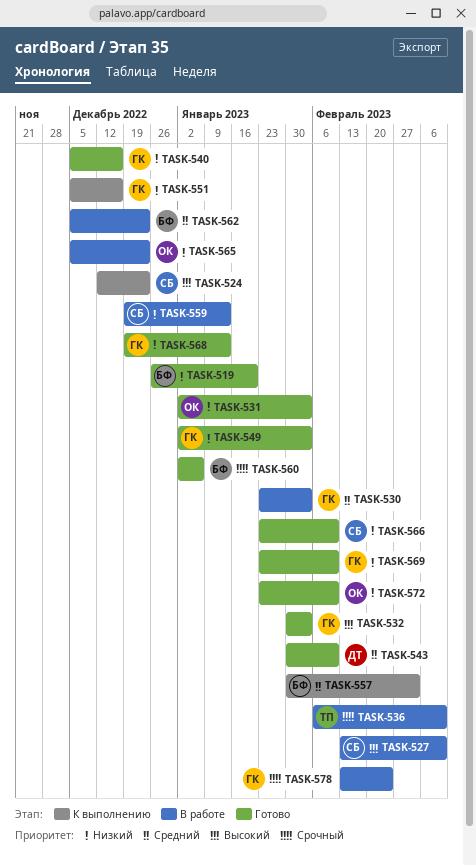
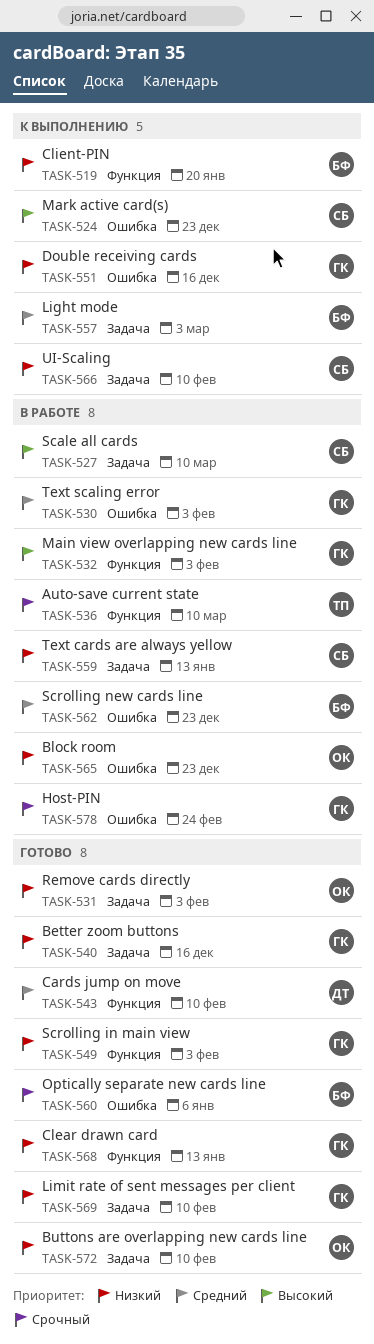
TASK-519, status: Готово -> К выполнению
TASK-532, status: Готово -> В работе
TASK-566, status: Готово -> К выполнению

